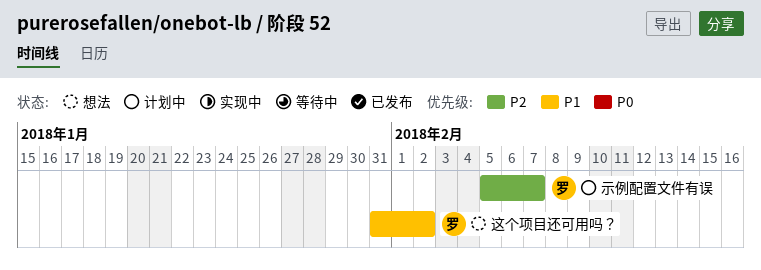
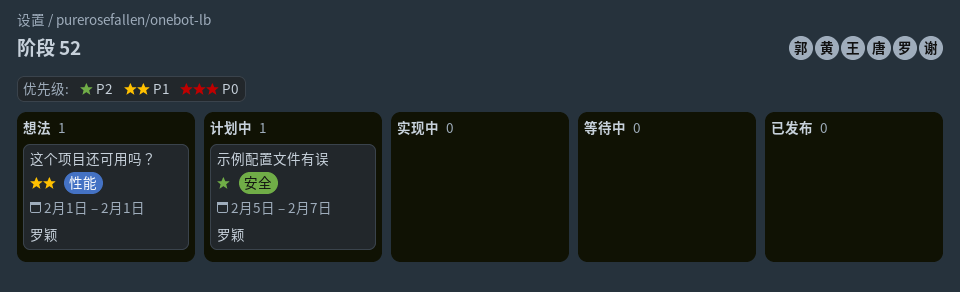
这个项目还可用吗？, start: Jan 31 -> Feb 1
这个项目还可用吗？, due: Feb 2 -> Feb 1

